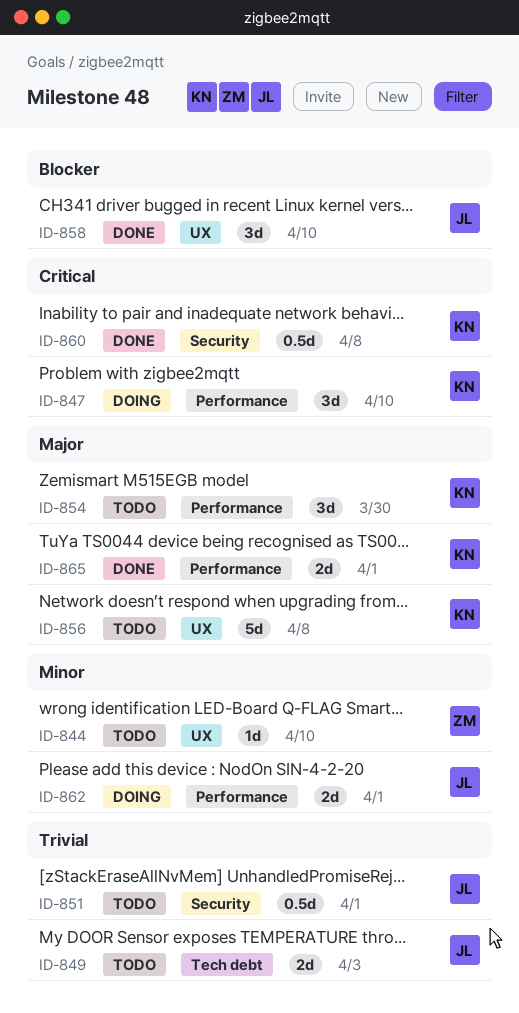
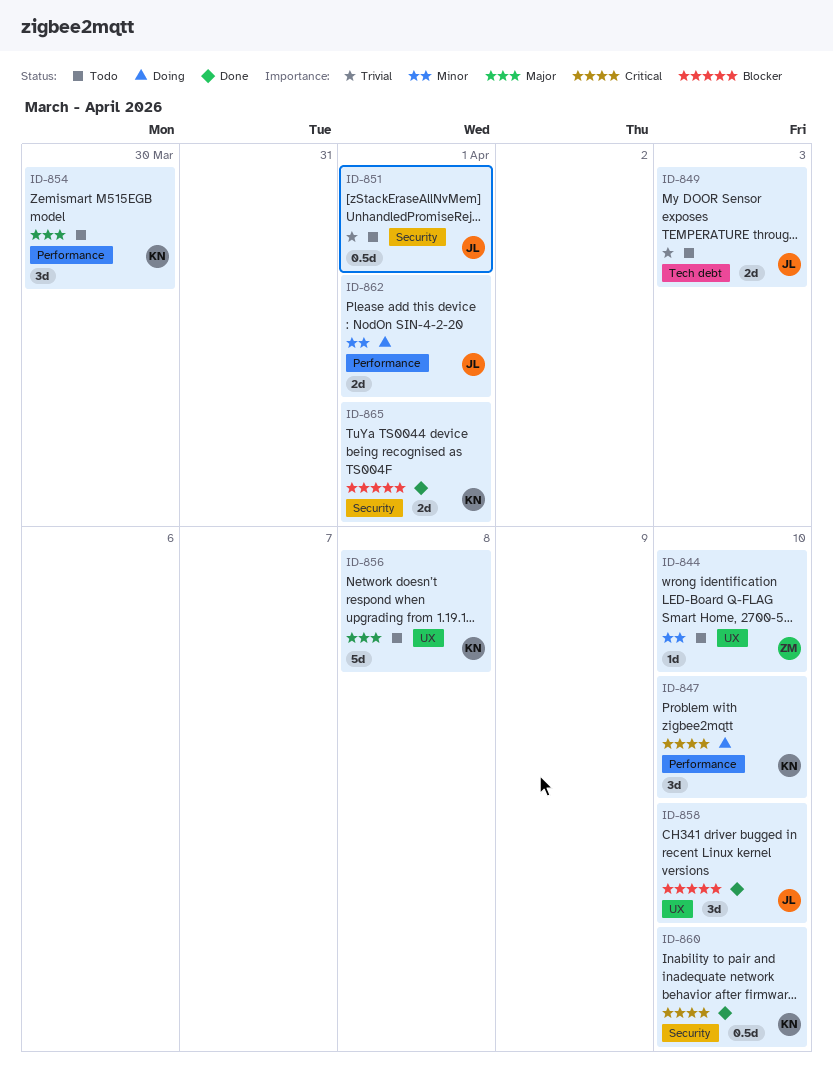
ID-860, due: Apr 8 -> Apr 10
ID-865, priority: Major -> Blocker
ID-865, label: Performance -> Security

